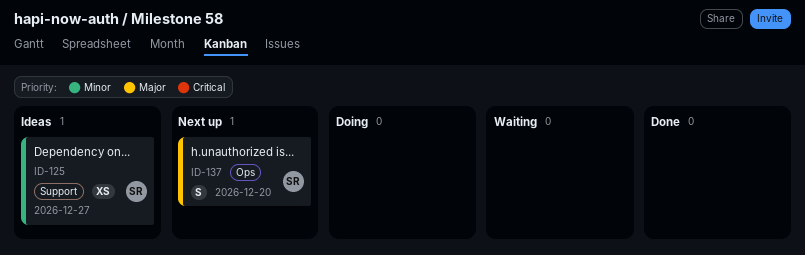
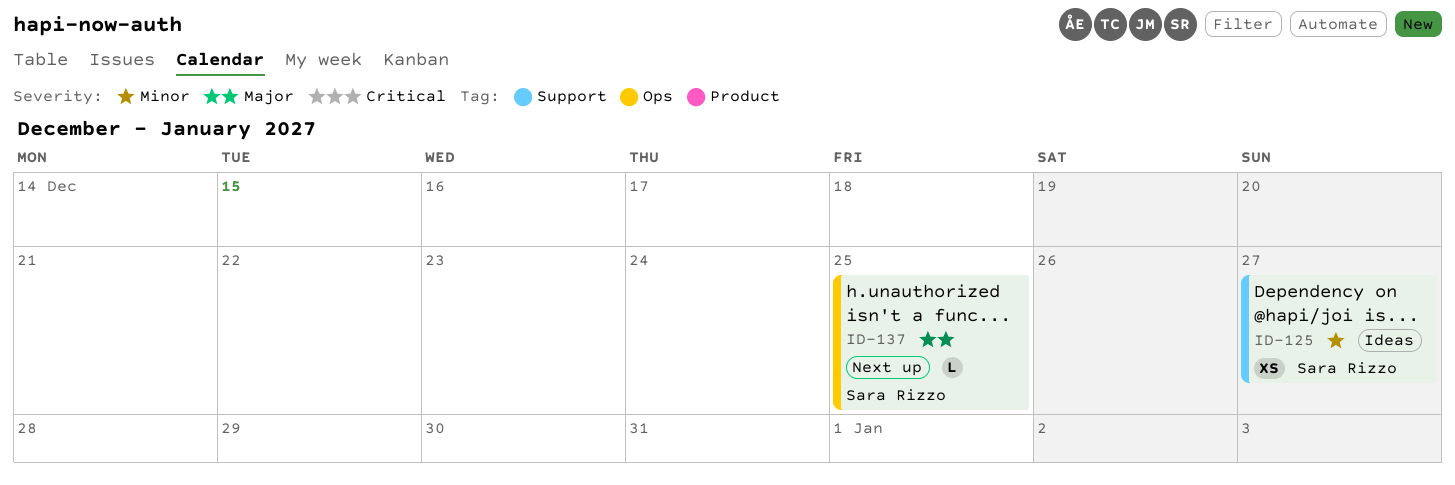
ID-137, estimate: S -> L
ID-137, due: Dec 20 -> Dec 25

